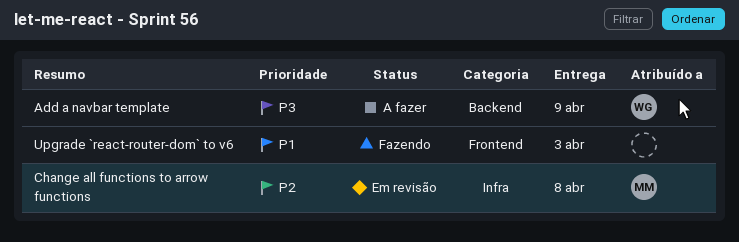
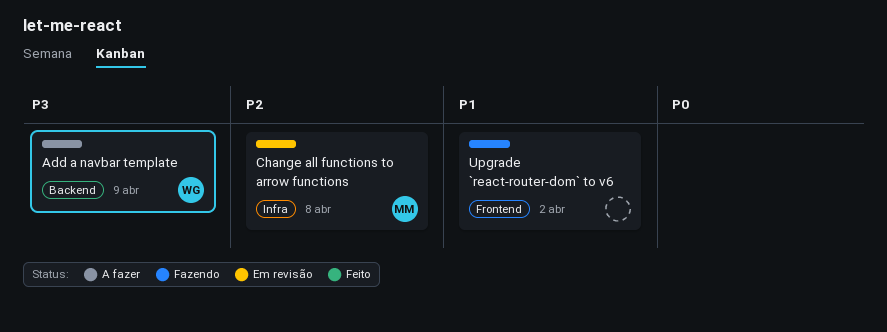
Upgrade `react-router-dom` to v6, due: Apr 3 -> Apr 2

